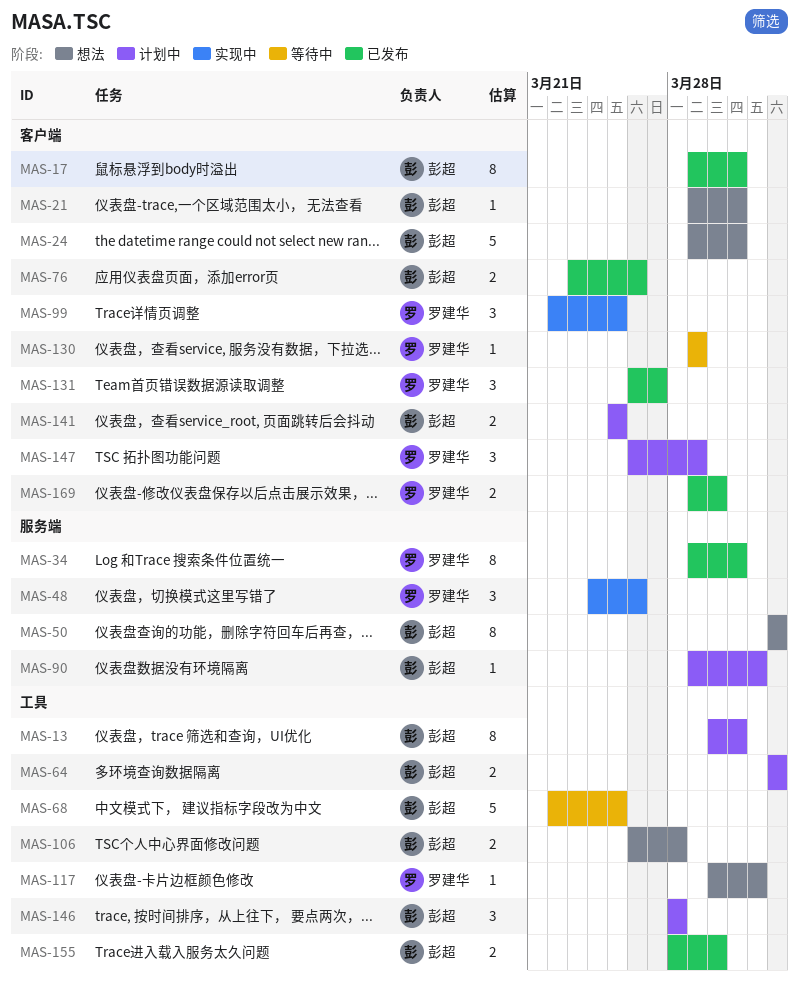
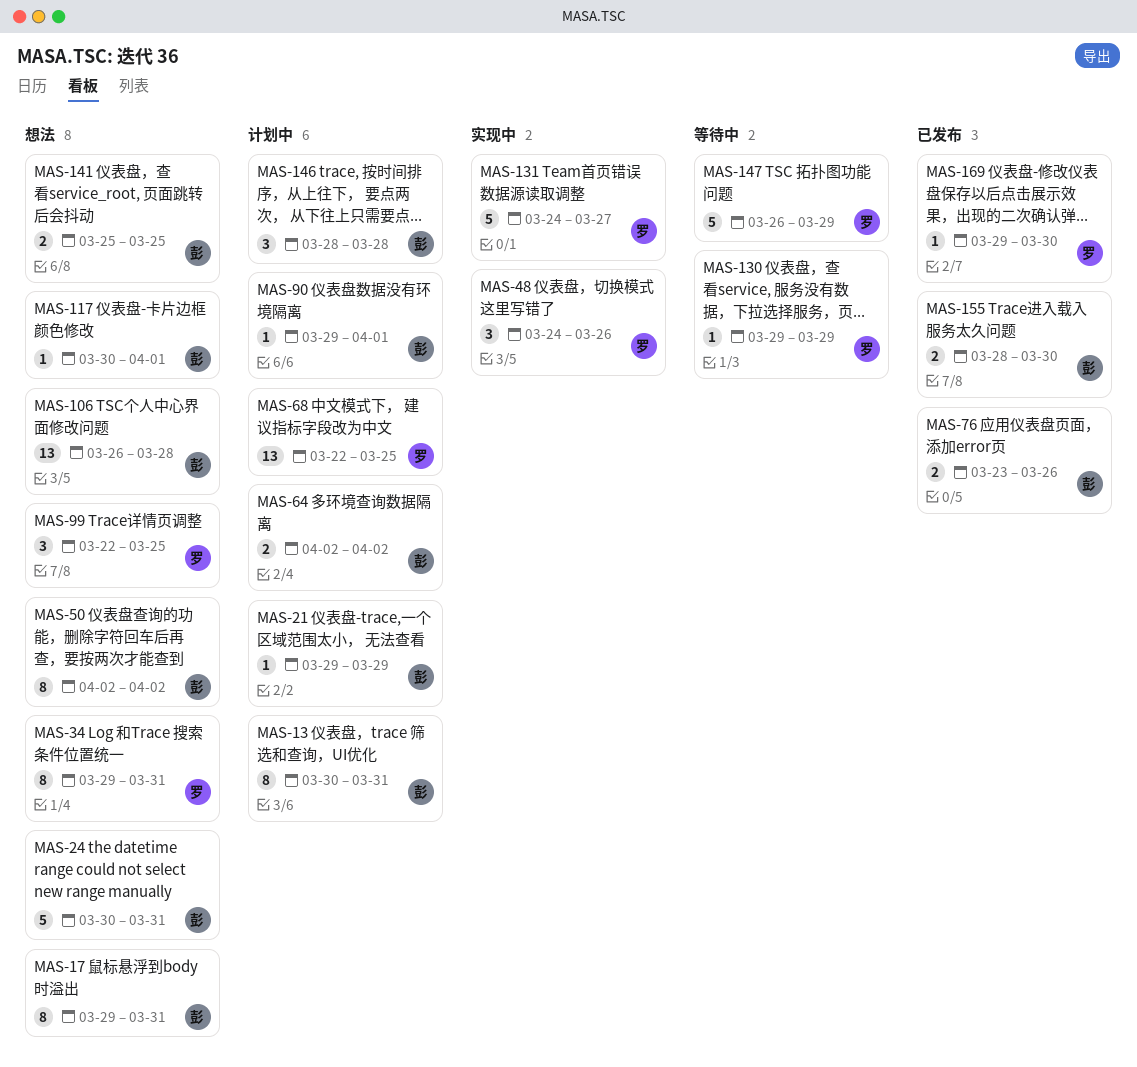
MAS-17, status: 已发布 -> 想法
MAS-21, status: 想法 -> 计划中
MAS-21, due: Mar 31 -> Mar 29
MAS-24, start: Mar 29 -> Mar 30
MAS-34, status: 已发布 -> 想法
MAS-68, status: 等待中 -> 计划中
MAS-68, owner: 彭超 -> 罗建华
MAS-68, estimate: 5 -> 13
MAS-99, status: 实现中 -> 想法
MAS-106, estimate: 2 -> 13
MAS-117, owner: 罗建华 -> 彭超
MAS-131, status: 已发布 -> 实现中
MAS-131, estimate: 3 -> 5
MAS-131, start: Mar 26 -> Mar 24
MAS-141, status: 计划中 -> 想法
MAS-147, status: 计划中 -> 等待中
MAS-147, estimate: 3 -> 5
MAS-169, estimate: 2 -> 1

